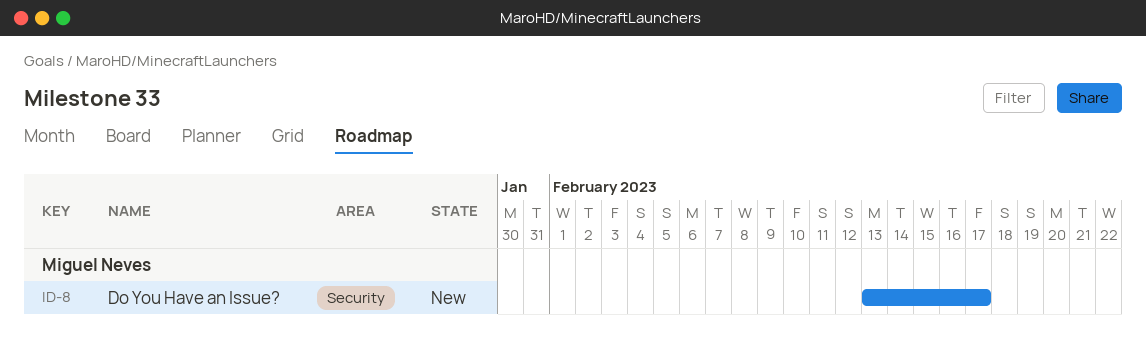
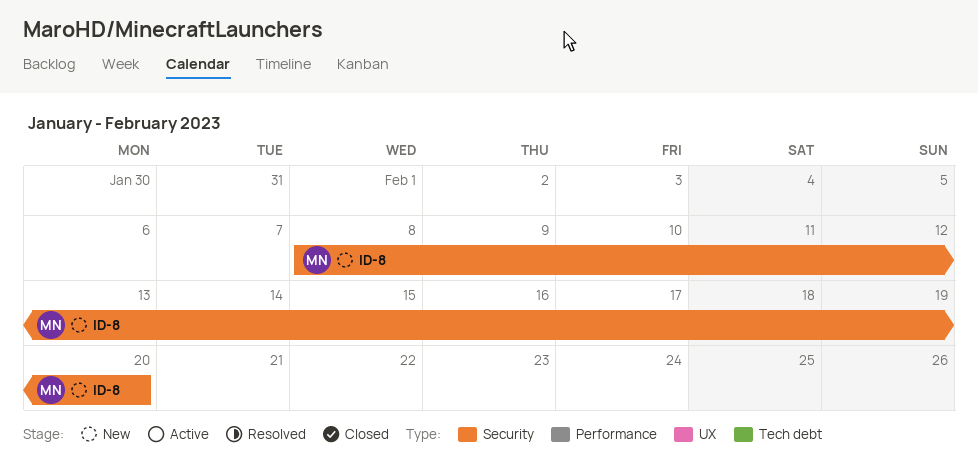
ID-8, start: Feb 13 -> Feb 8
ID-8, due: Feb 17 -> Feb 20

